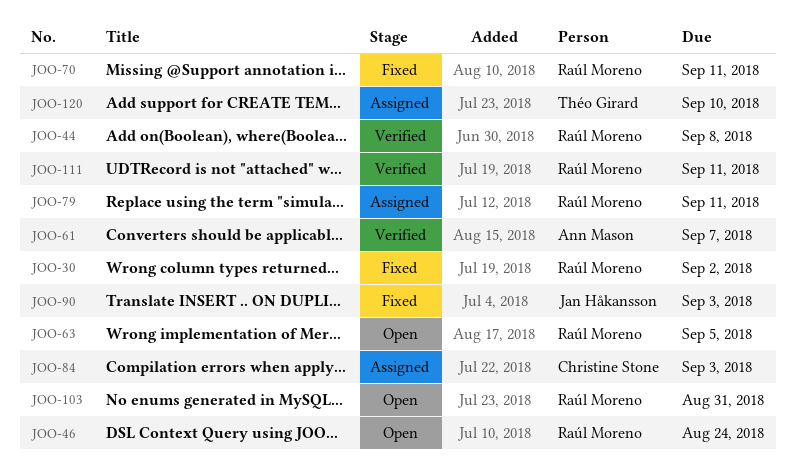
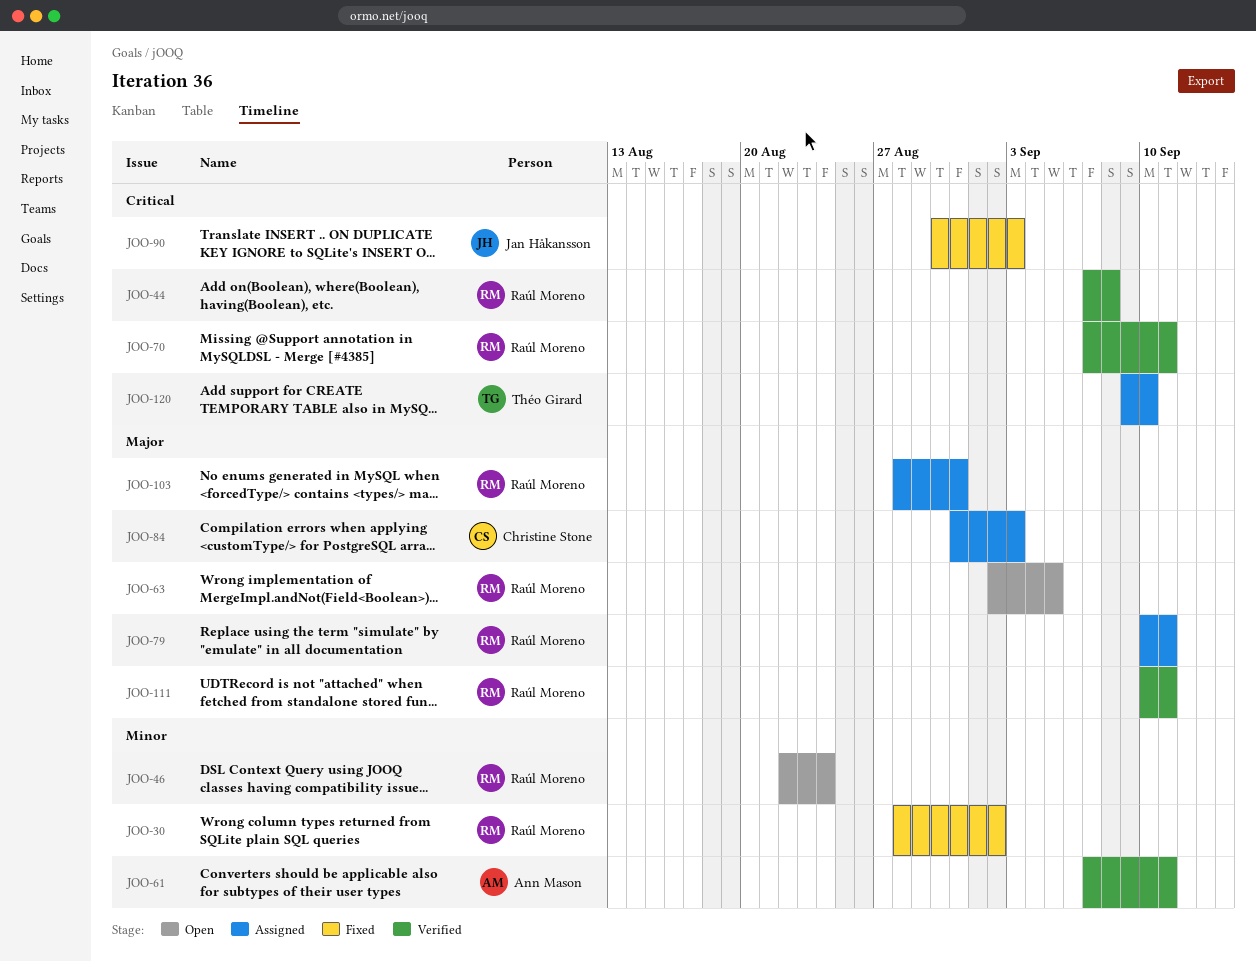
JOO-61, due: Sep 7 -> Sep 11
JOO-70, status: Fixed -> Verified
JOO-103, status: Open -> Assigned

